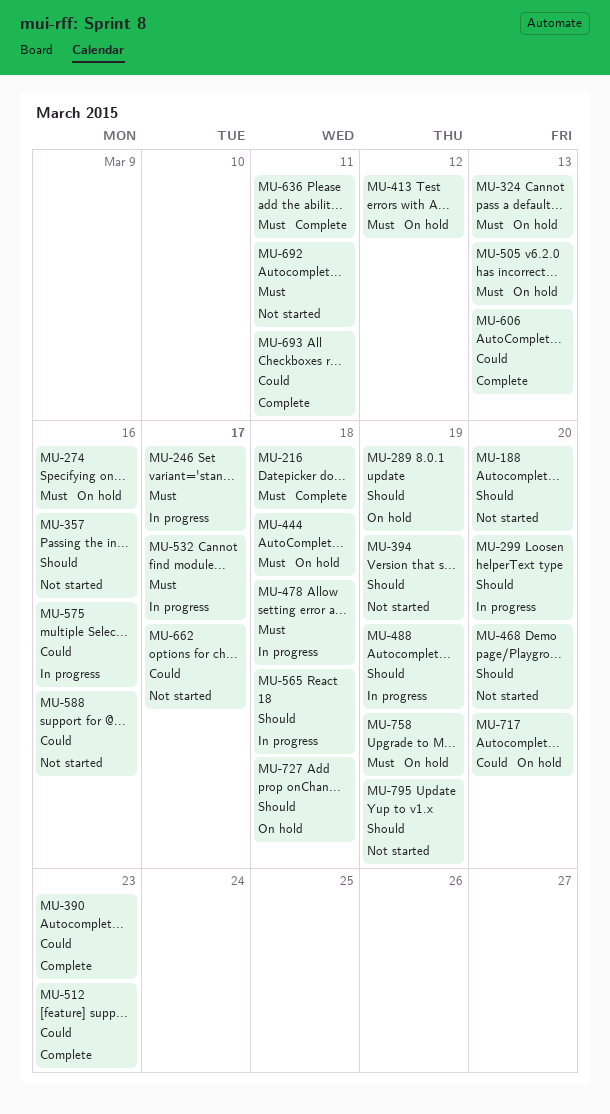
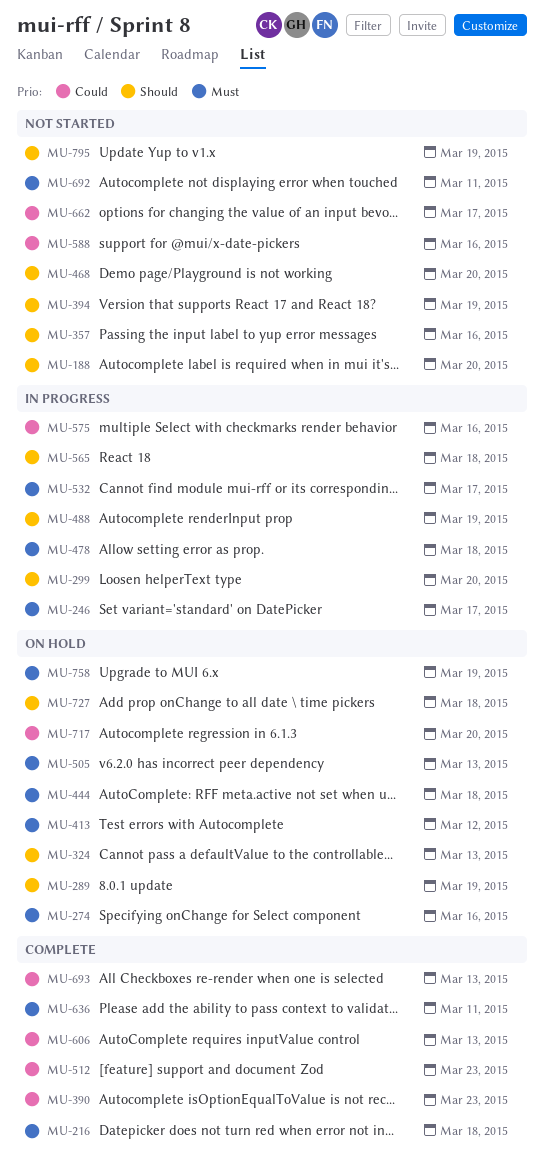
MU-324, priority: Must -> Should
MU-693, due: Mar 11 -> Mar 13

